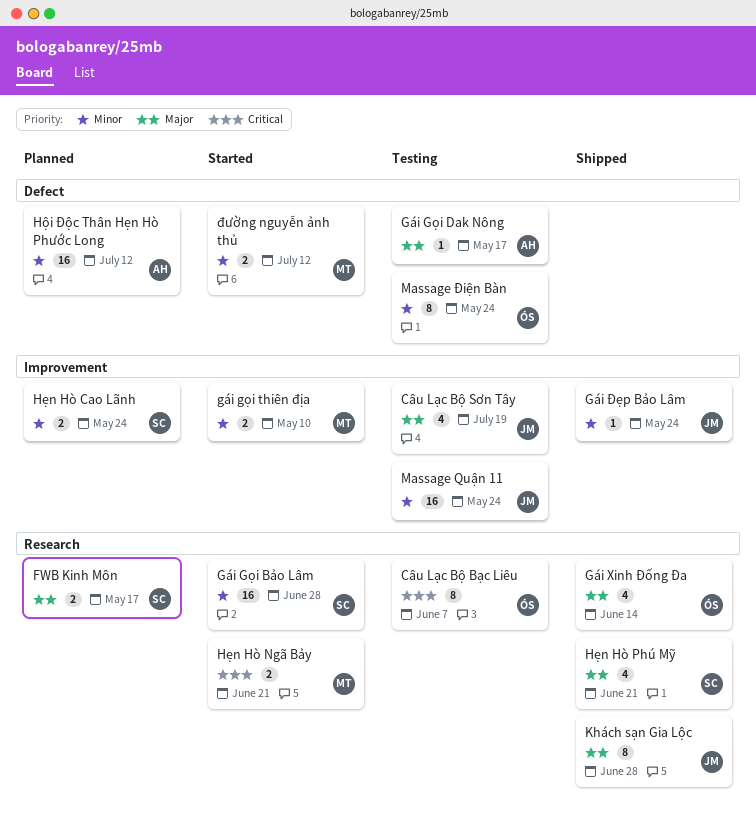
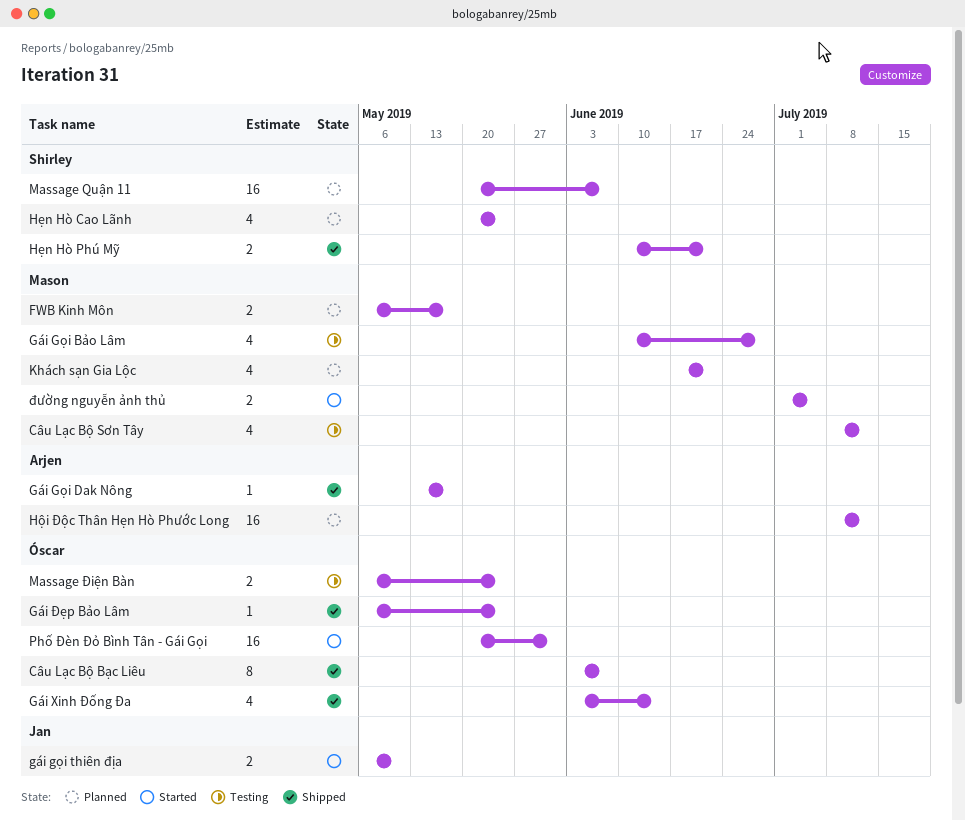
Câu Lạc Bộ Bạc Liêu, status: Testing -> Shipped
Câu Lạc Bộ Sơn Tây, owner: Jan -> Mason
Câu Lạc Bộ Sơn Tây, due: Jul 19 -> Jul 12
FWB Kinh Môn, owner: Shirley -> Mason
Gái Gọi Bảo Lâm, status: Started -> Testing
Gái Gọi Bảo Lâm, owner: Shirley -> Mason
Gái Gọi Bảo Lâm, estimate: 16 -> 4
Gái Gọi Dak Nông, status: Testing -> Shipped
gái gọi thiên địa, owner: Mason -> Jan
Gái Đẹp Bảo Lâm, owner: Jan -> Óscar
Hẹn Hò Cao Lãnh, estimate: 2 -> 4
Hẹn Hò Ngã Bảy: present -> none
Hẹn Hò Phú Mỹ, estimate: 4 -> 2
Khách sạn Gia Lộc, status: Shipped -> Planned
Khách sạn Gia Lộc, owner: Jan -> Mason
Khách sạn Gia Lộc, estimate: 8 -> 4
Khách sạn Gia Lộc, due: Jun 28 -> Jun 21
Massage Quận 11, status: Testing -> Planned
Massage Quận 11, owner: Jan -> Shirley
Massage Quận 11, due: May 24 -> Jun 7
Massage Điện Bàn, estimate: 8 -> 2
Phố Đèn Đỏ Bình Tân - Gái Gọi: none -> present
đường nguyễn ảnh thủ, due: Jul 12 -> Jul 5

